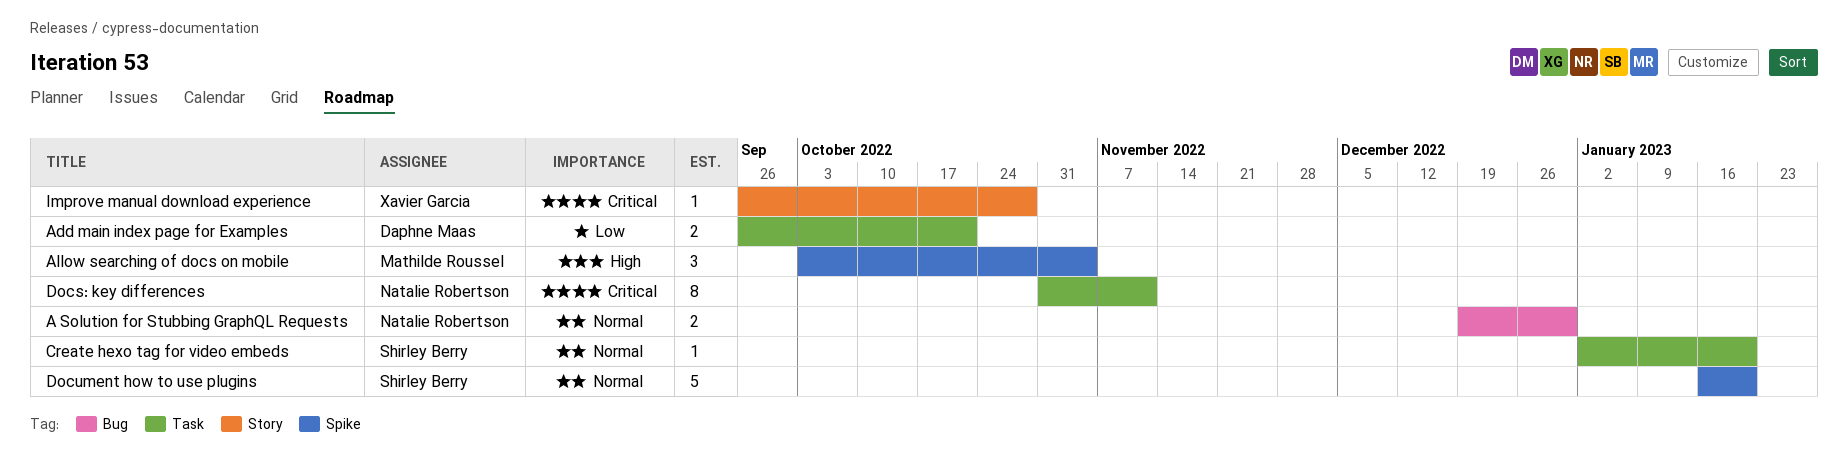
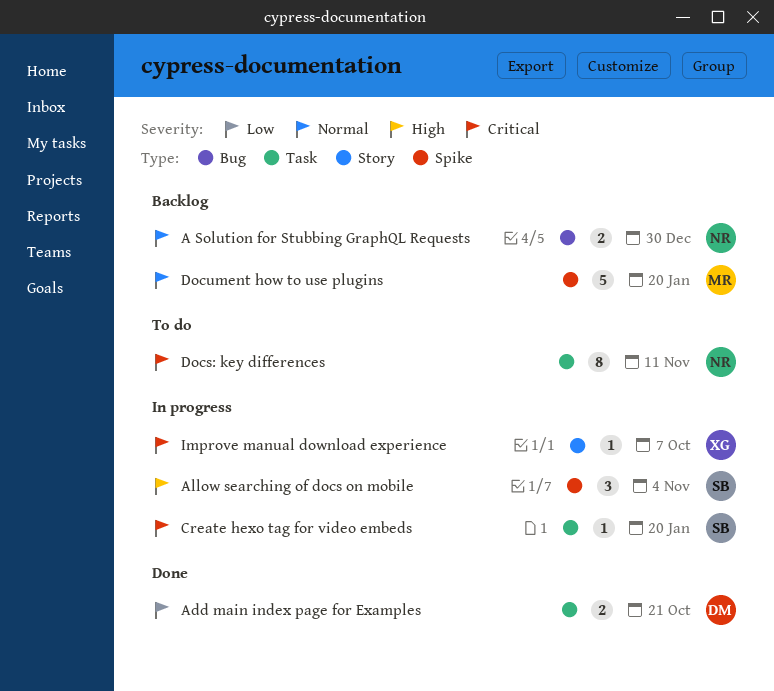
Allow searching of docs on mobile, owner: Mathilde Roussel -> Shirley Berry
Create hexo tag for video embeds, priority: Normal -> Critical
Document how to use plugins, owner: Shirley Berry -> Mathilde Roussel
Improve manual download experience, due: Oct 28 -> Oct 7

